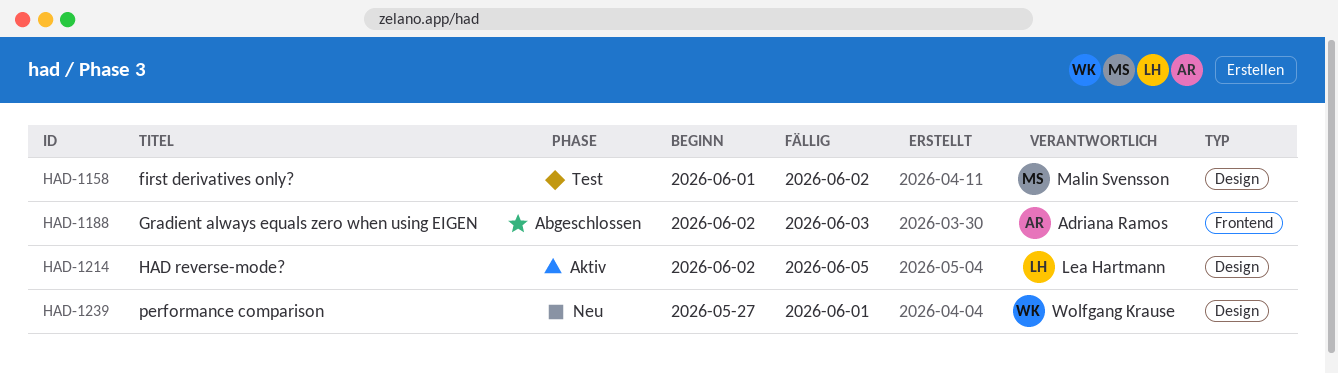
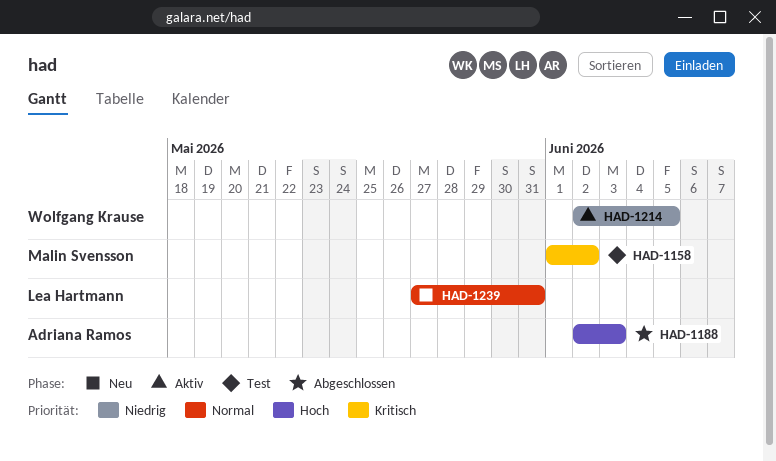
HAD-1214, owner: Lea Hartmann -> Wolfgang Krause
HAD-1239, owner: Wolfgang Krause -> Lea Hartmann
HAD-1239, due: Jun 1 -> May 31

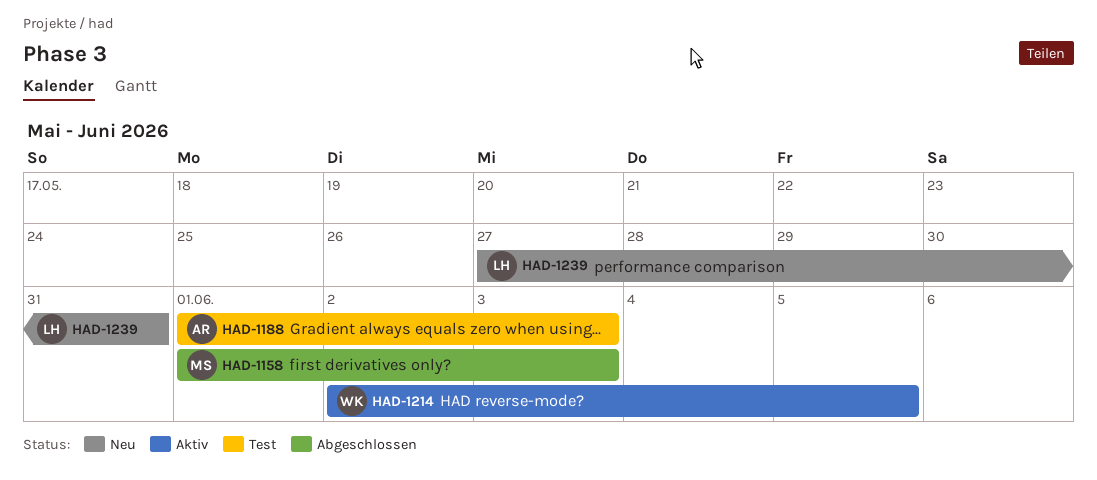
HAD-1158, status: Test -> Abgeschlossen
HAD-1158, due: Jun 2 -> Jun 3
HAD-1188, status: Abgeschlossen -> Test
HAD-1188, start: Jun 2 -> Jun 1

